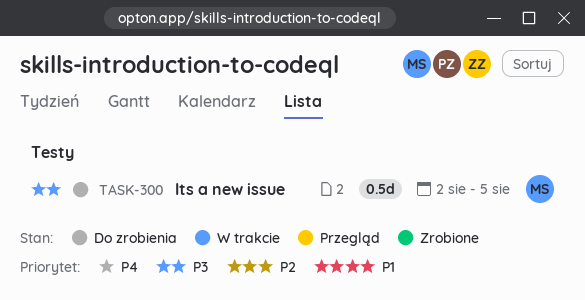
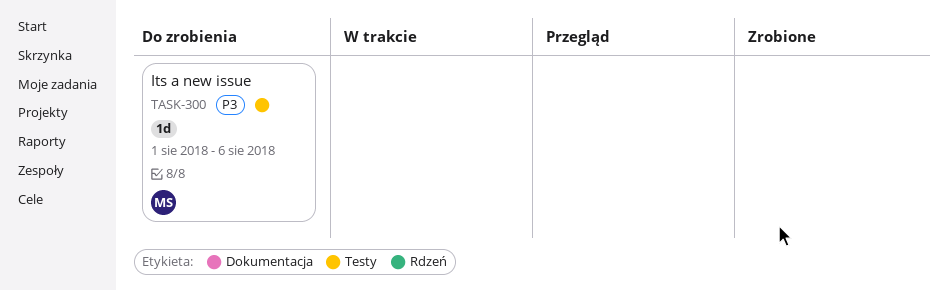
TASK-300, estimate: 0.5d -> 1d
TASK-300, start: Aug 2 -> Aug 1
TASK-300, due: Aug 5 -> Aug 6

